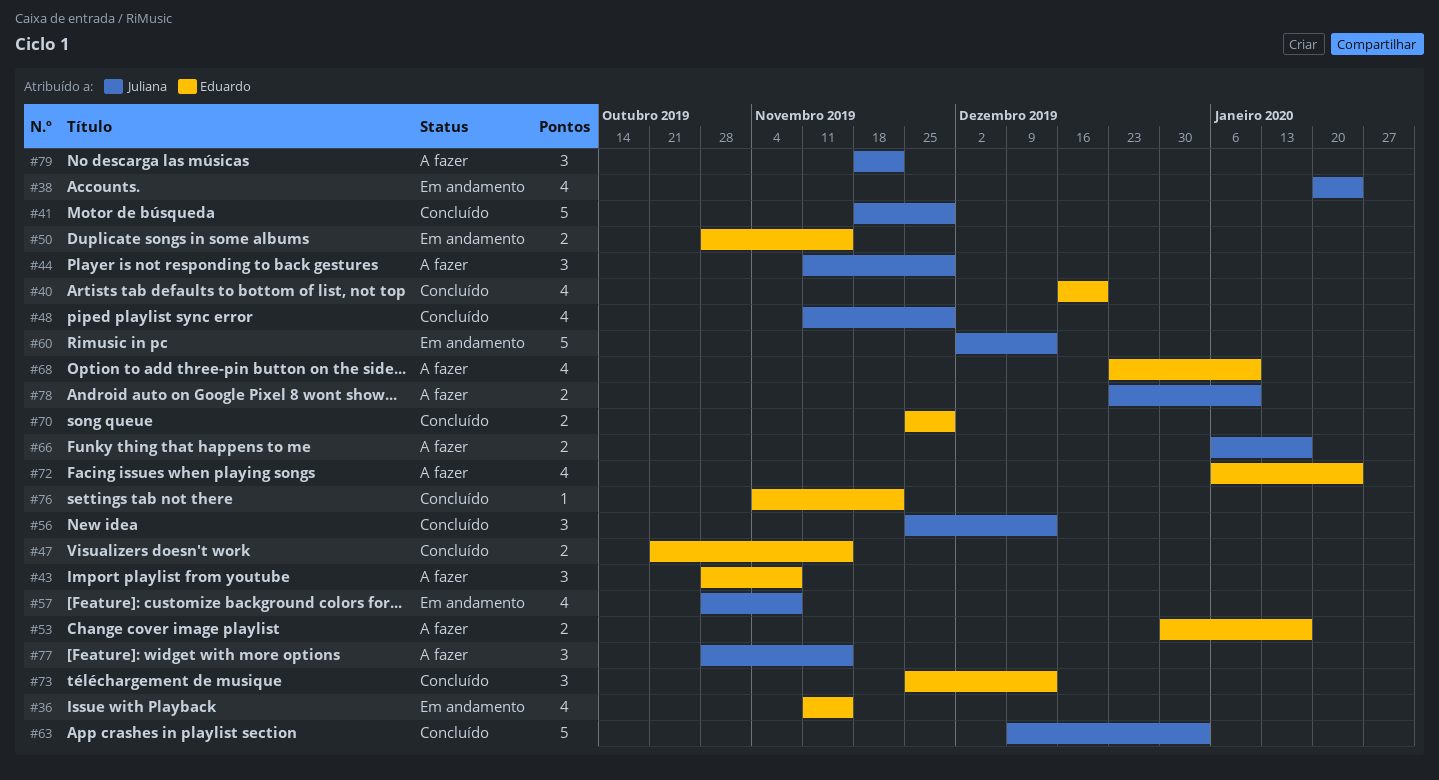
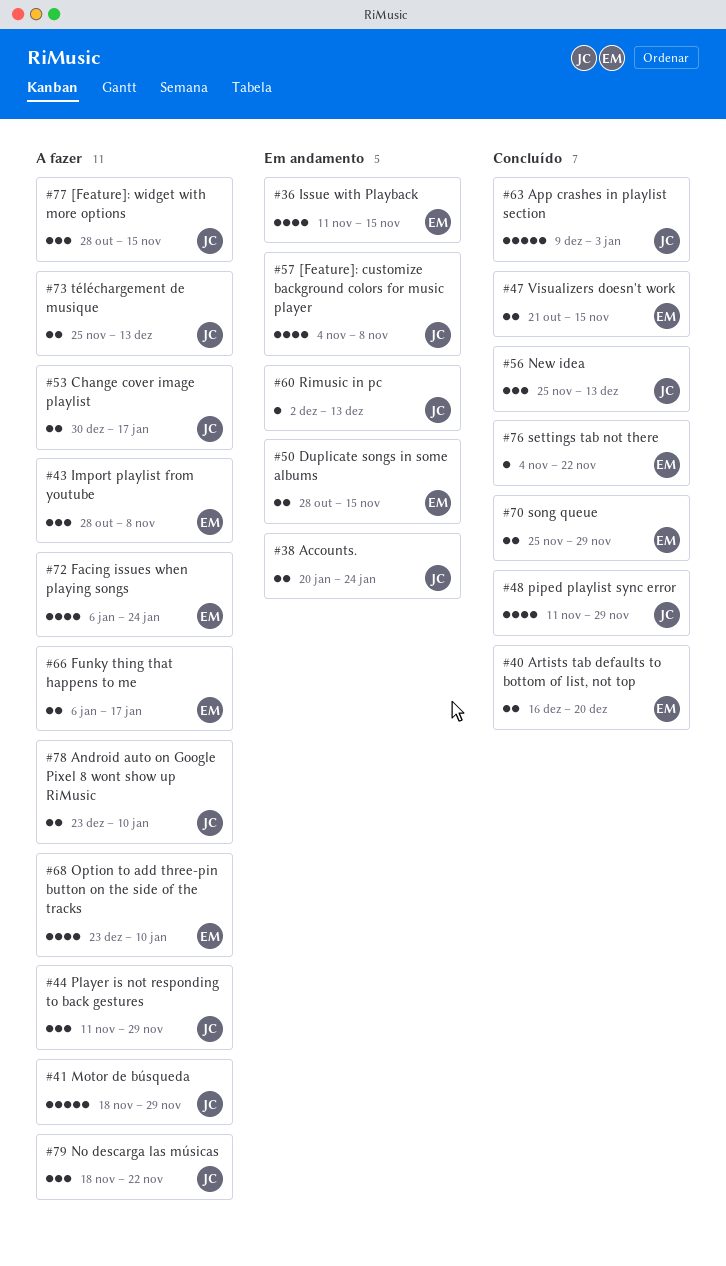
#38, estimate: 4 -> 2
#40, estimate: 4 -> 2
#41, status: Concluído -> A fazer
#53, owner: Eduardo -> Juliana
#57, start: Oct 28 -> Nov 4
#60, estimate: 5 -> 1
#66, owner: Juliana -> Eduardo
#73, status: Concluído -> A fazer
#73, owner: Eduardo -> Juliana
#73, estimate: 3 -> 2

